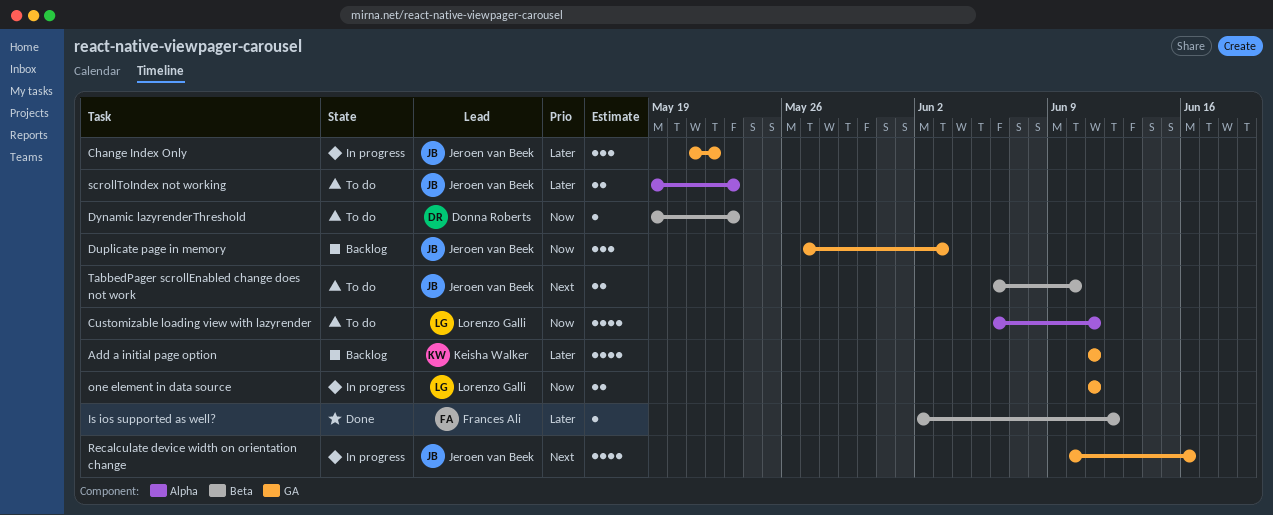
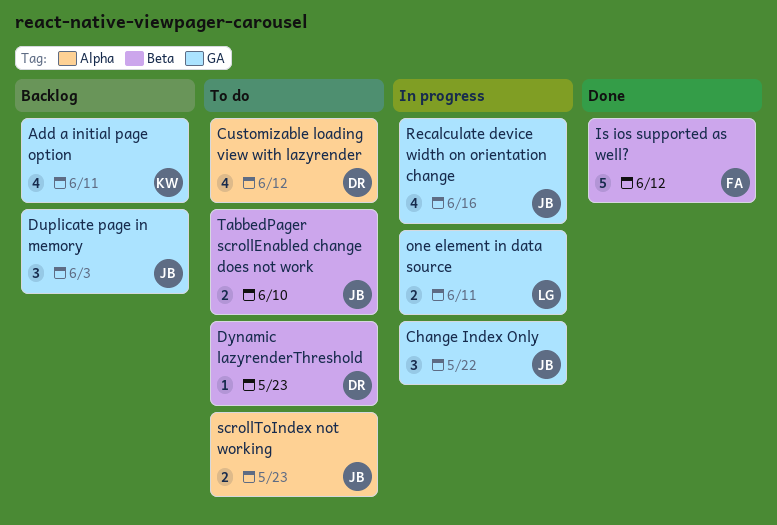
Customizable loading view with lazyrender, owner: Lorenzo Galli -> Donna Roberts
Customizable loading view with lazyrender, due: Jun 11 -> Jun 12
Is ios supported as well?, estimate: 1 -> 5

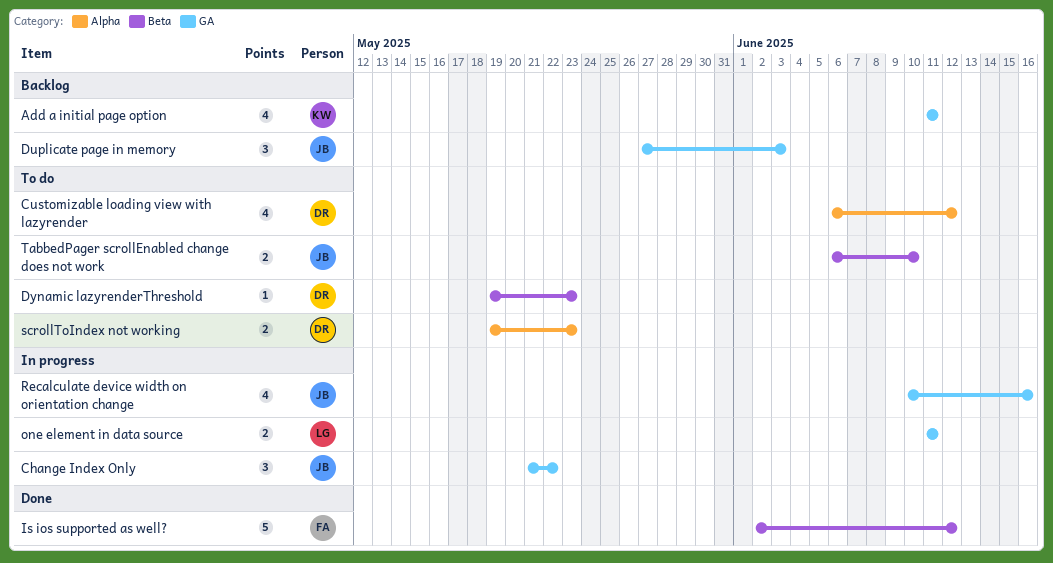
scrollToIndex not working, owner: JB -> DR

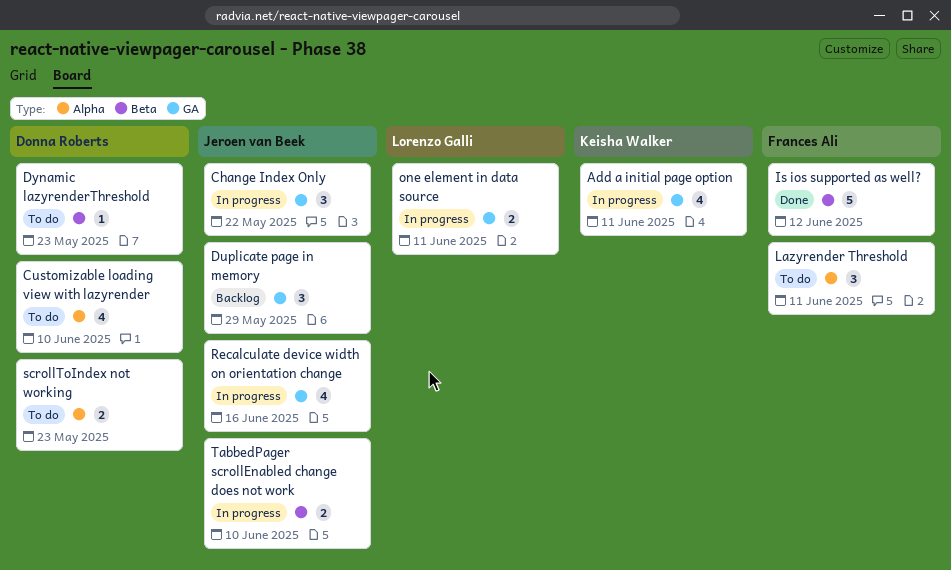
Add a initial page option, status: Backlog -> In progress
Customizable loading view with lazyrender, due: Jun 12 -> Jun 10
Duplicate page in memory, due: Jun 3 -> May 29
Lazyrender Threshold: none -> present
TabbedPager scrollEnabled change does not work, status: To do -> In progress

